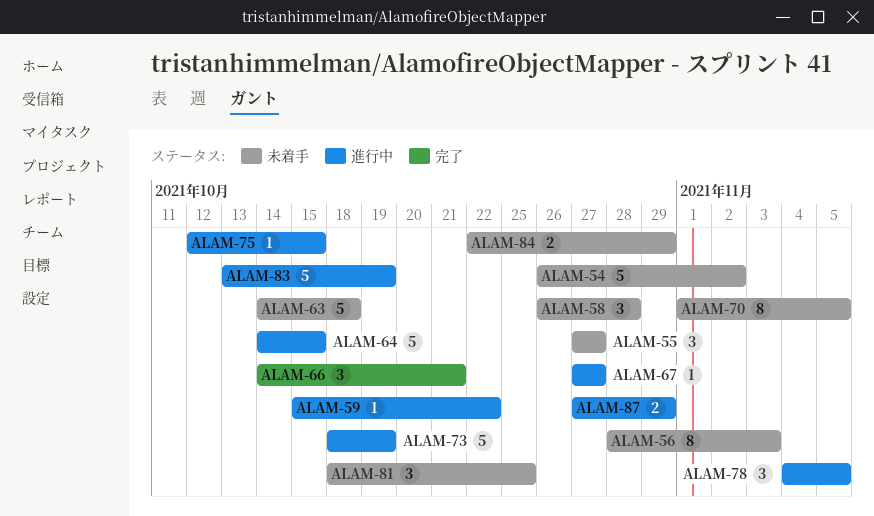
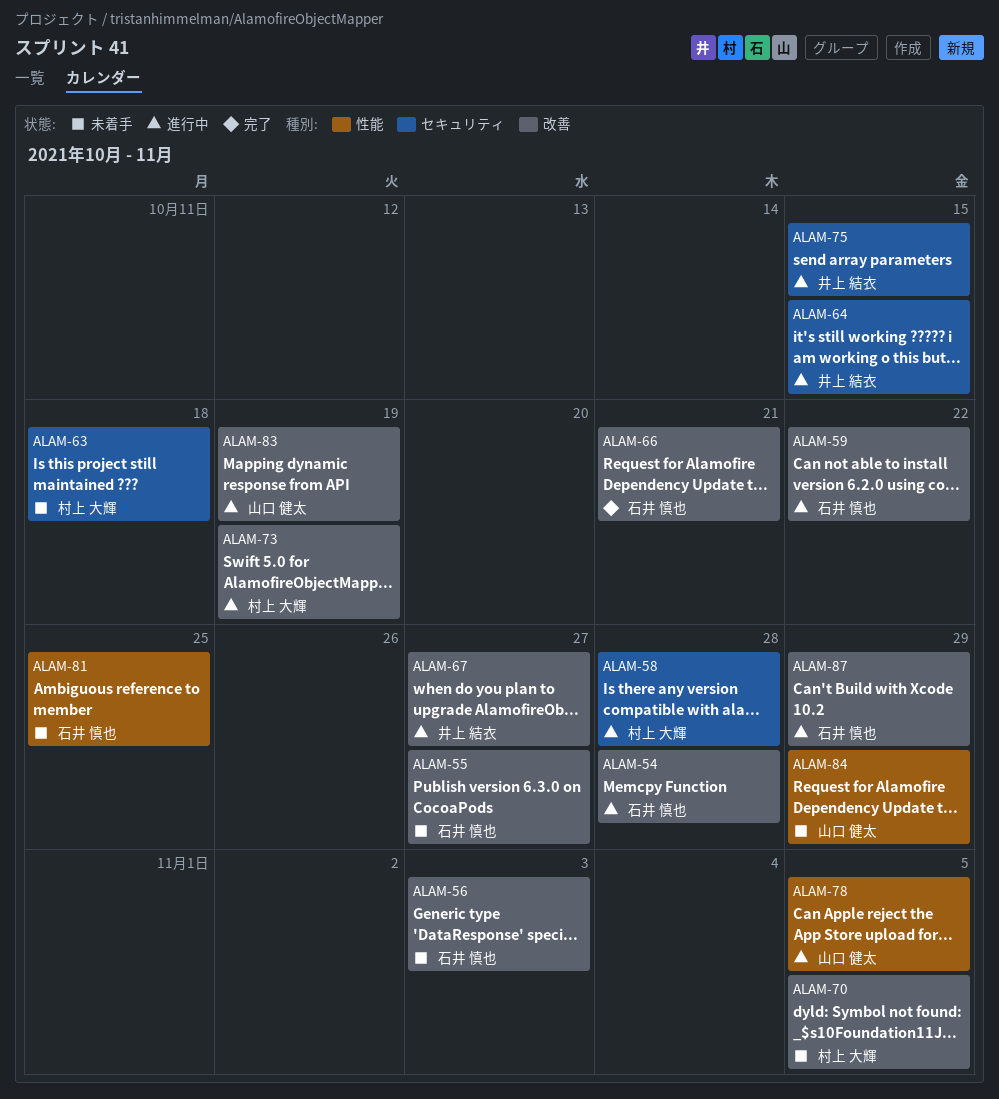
ALAM-54, status: 未着手 -> 進行中
ALAM-54, due: Nov 2 -> Oct 28
ALAM-58, status: 未着手 -> 進行中

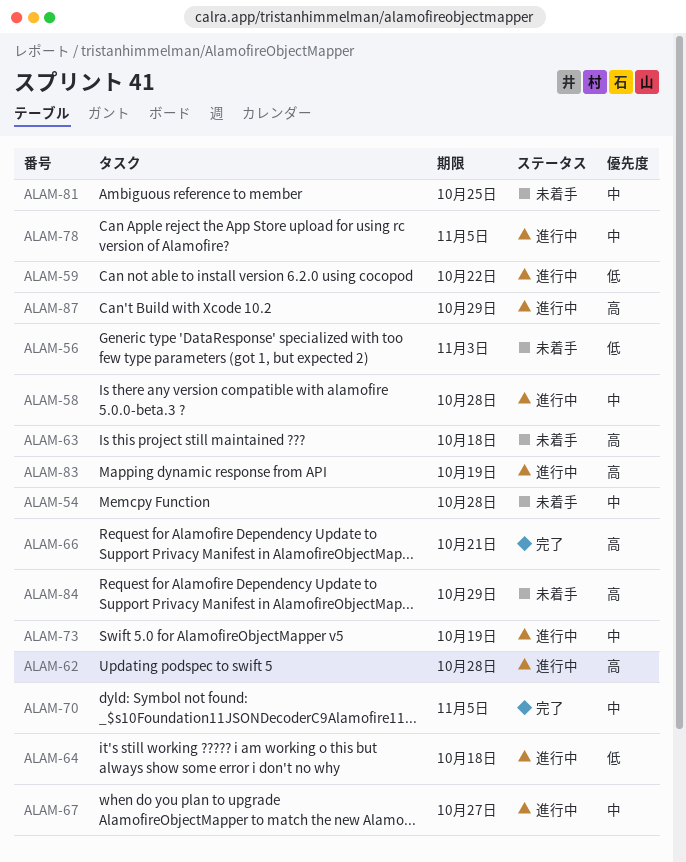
ALAM-54, status: 進行中 -> 未着手
ALAM-55: present -> none
ALAM-62: none -> present
ALAM-64, due: Oct 15 -> Oct 18
ALAM-70, status: 未着手 -> 完了
ALAM-75: present -> none

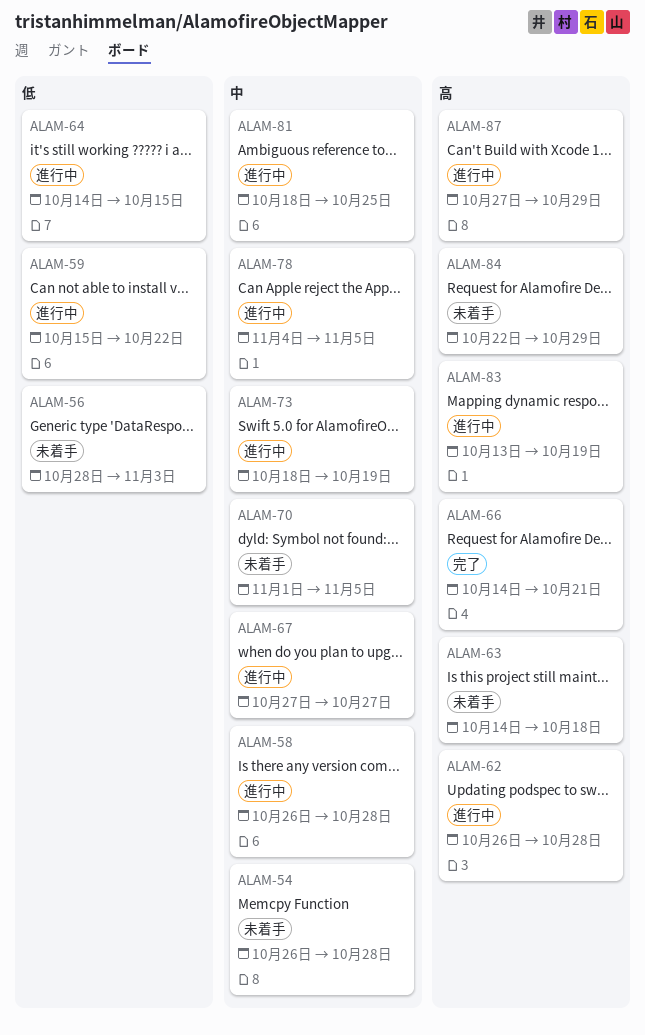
ALAM-64, due: Oct 18 -> Oct 15
ALAM-70, status: 完了 -> 未着手
ALAM-81, status: 未着手 -> 進行中

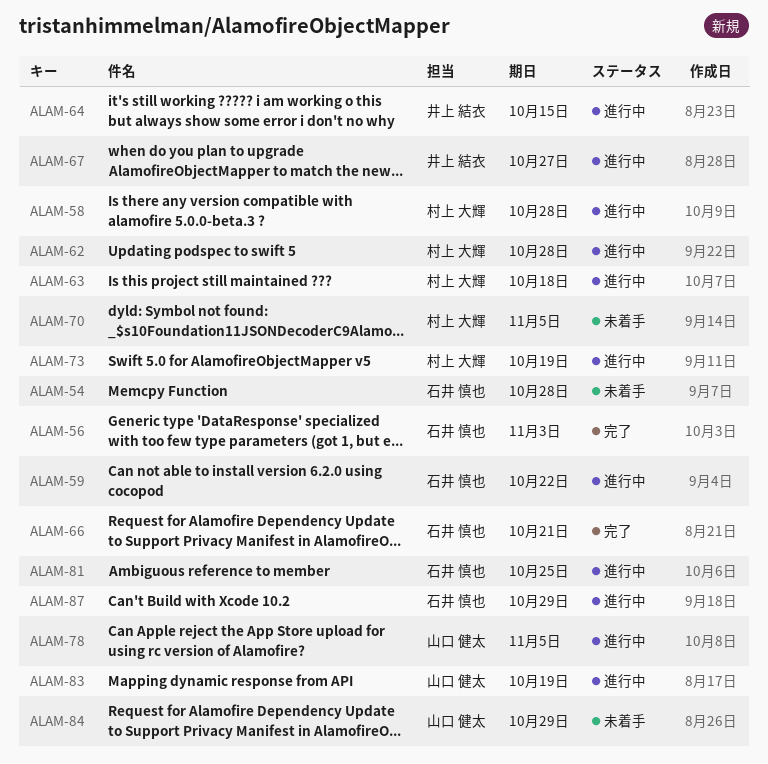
ALAM-56, status: 未着手 -> 完了
ALAM-63, status: 未着手 -> 進行中

